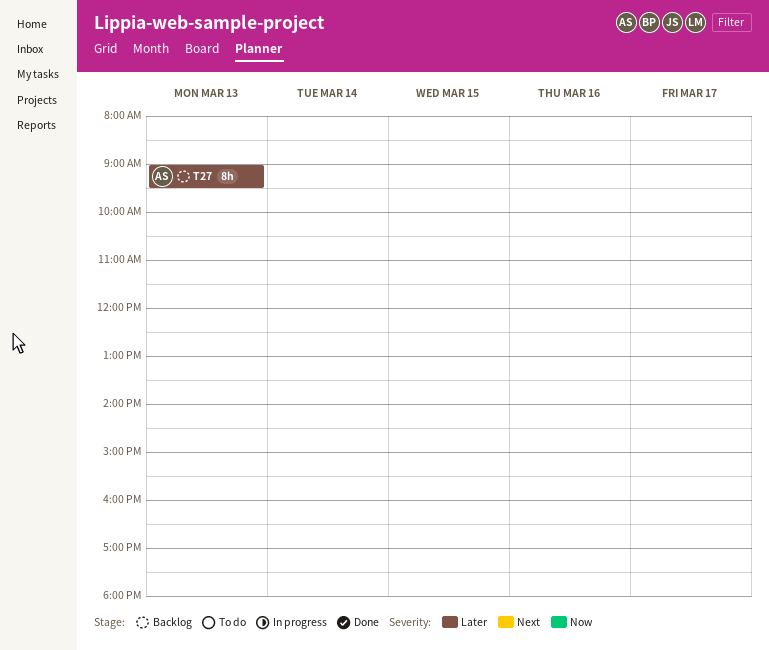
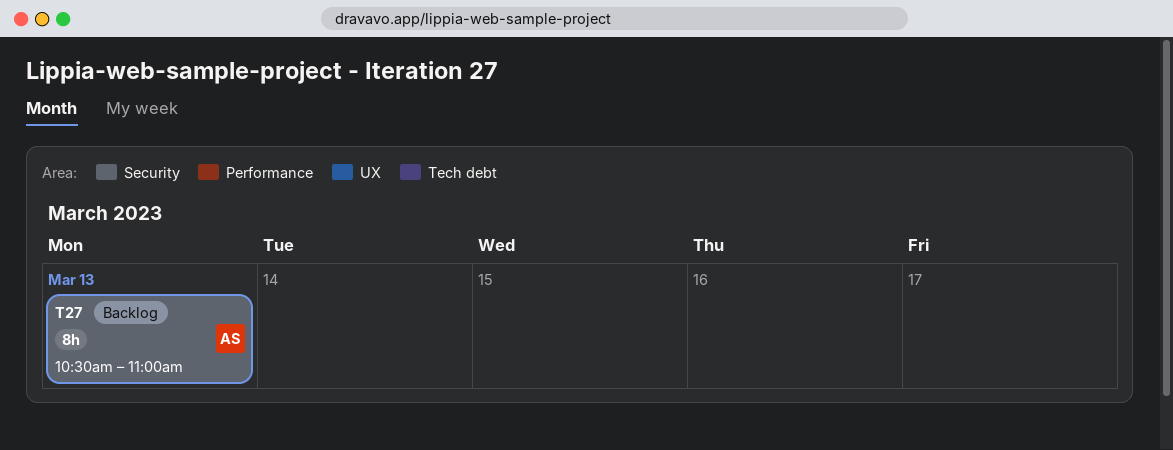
T27, begins: 09:00 -> 10:30
T27, ends: 09:30 -> 11:00

